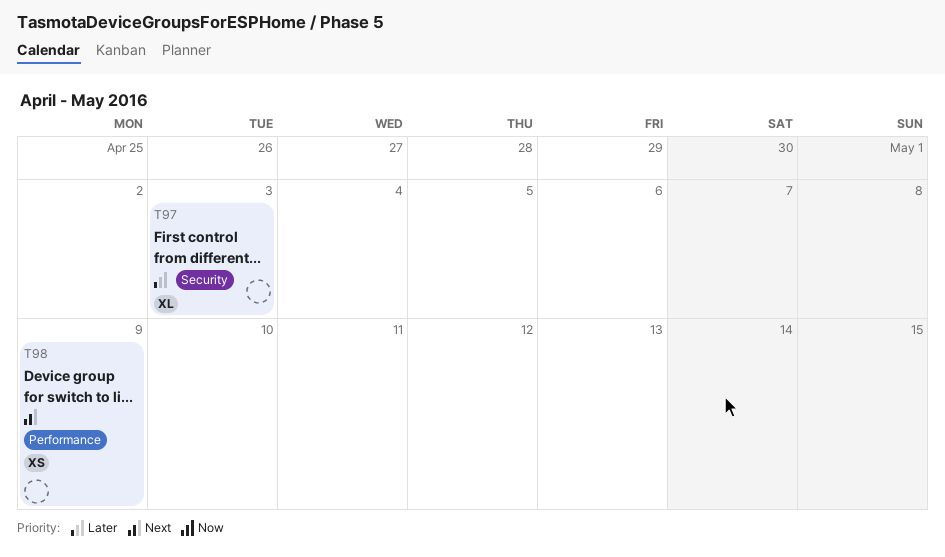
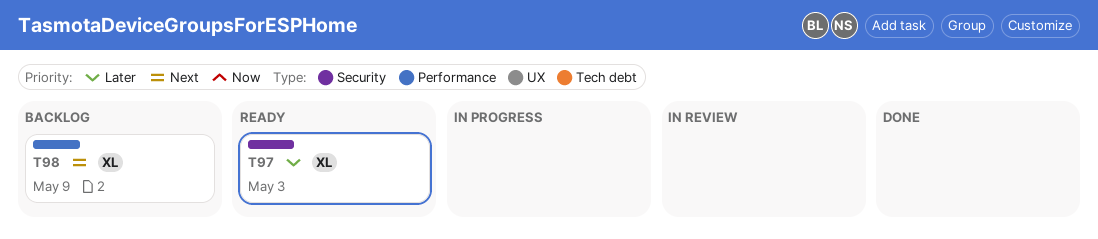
T98, estimate: XS -> XL

